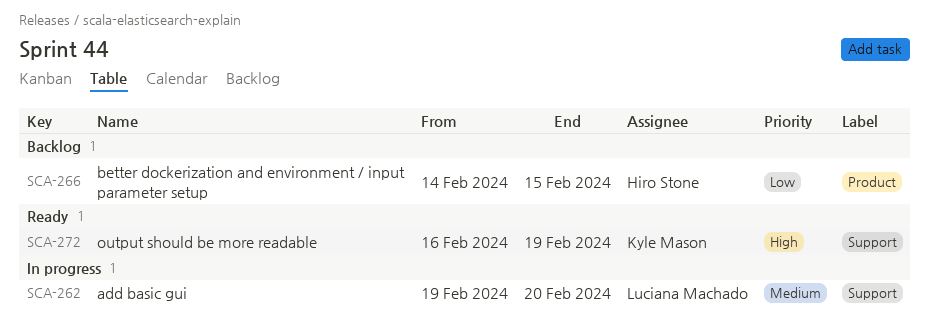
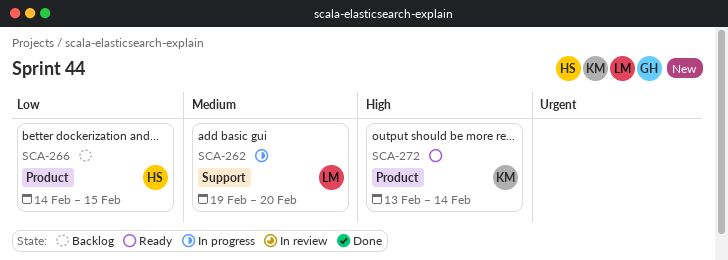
SCA-272, label: Support -> Product
SCA-272, start: Feb 16 -> Feb 13
SCA-272, due: Feb 19 -> Feb 14

